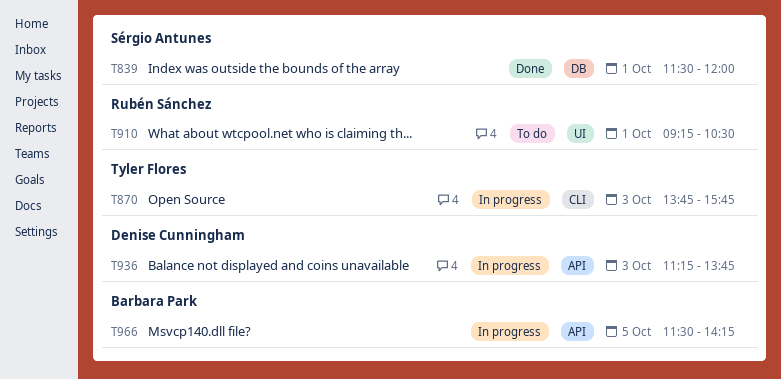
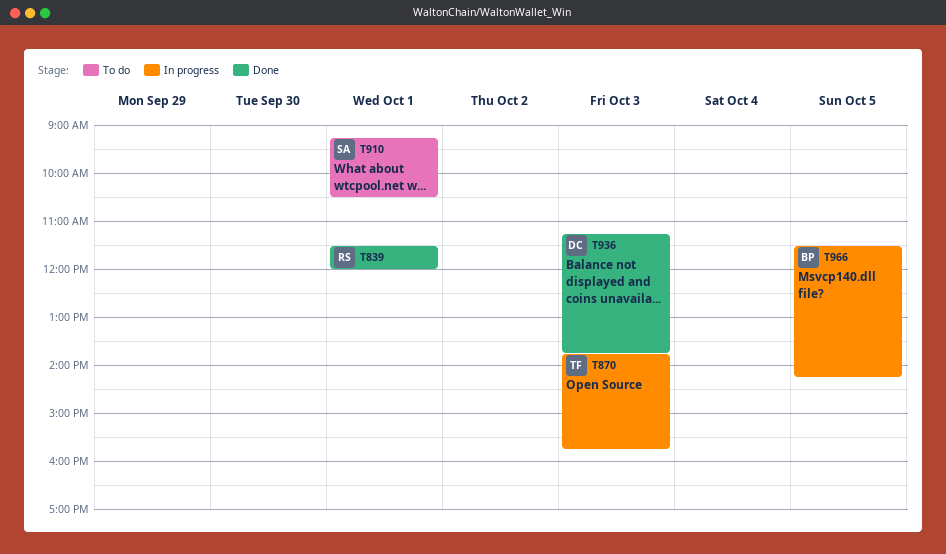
T839, owner: Sérgio Antunes -> Rubén Sánchez
T910, owner: Rubén Sánchez -> Sérgio Antunes
T936, status: In progress -> Done

